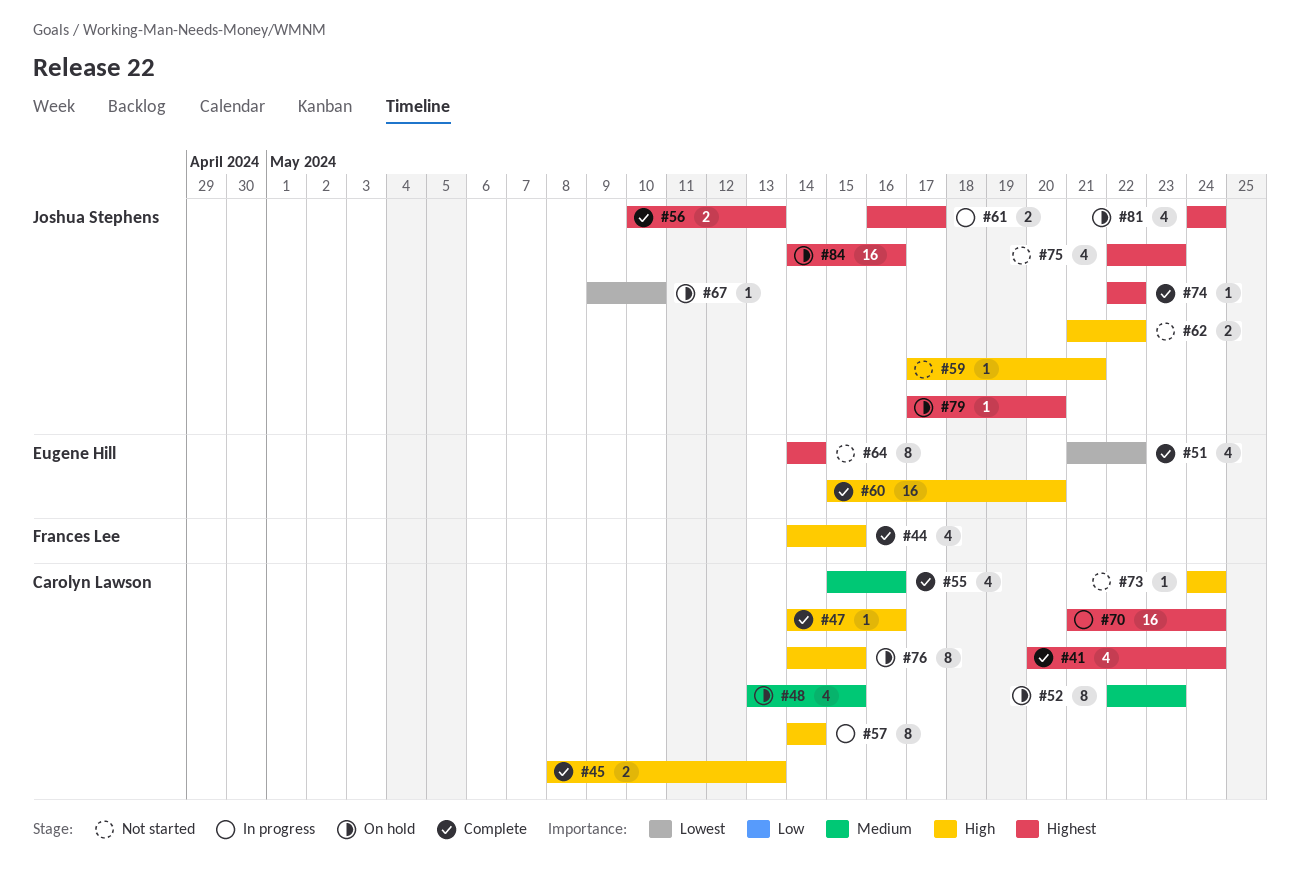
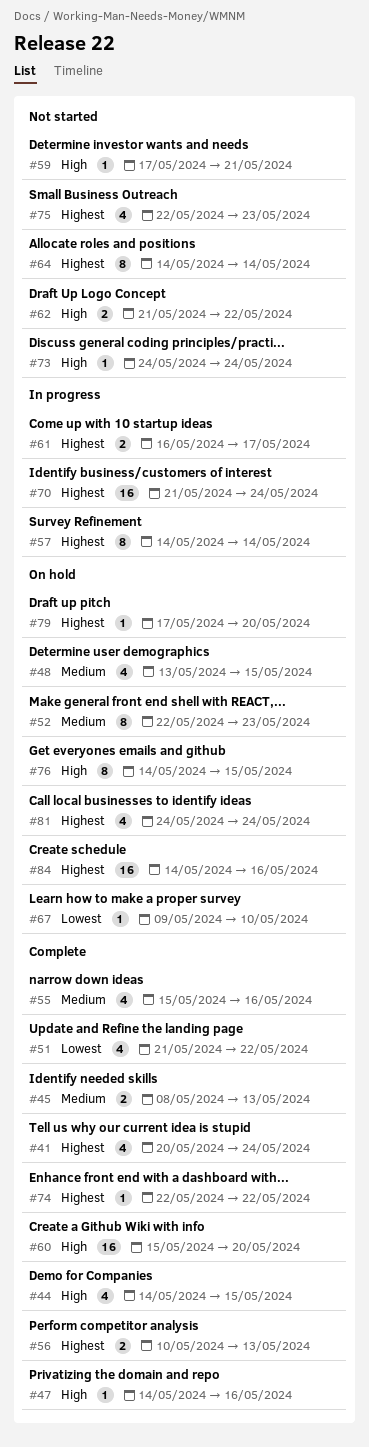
#45, priority: High -> Medium
#57, priority: High -> Highest

